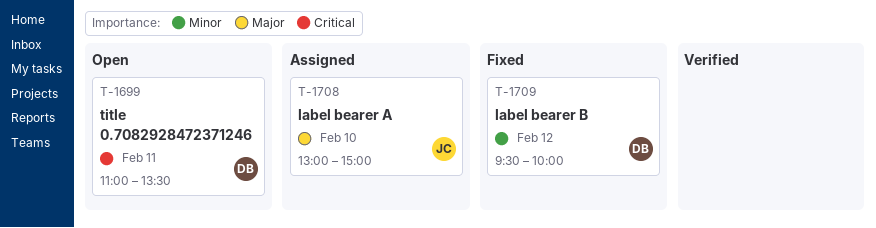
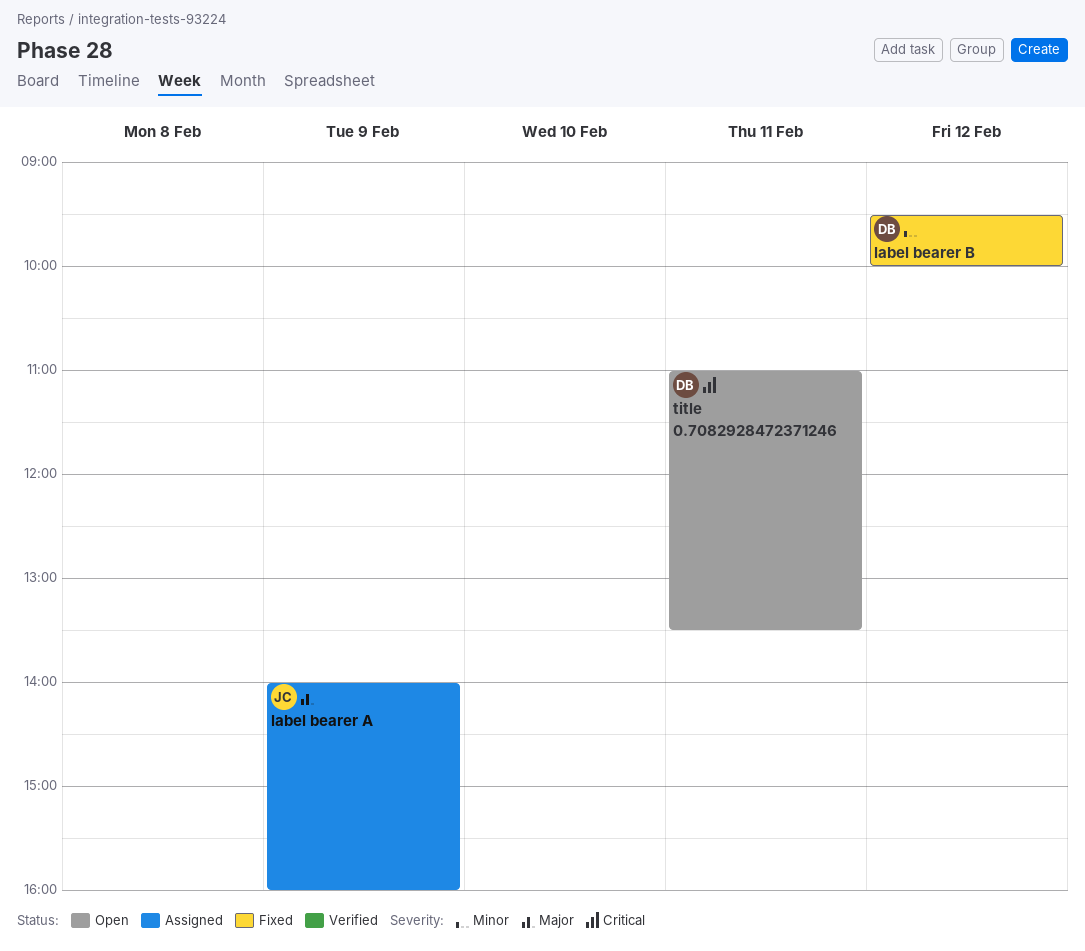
label bearer A, day: Feb 10 -> Feb 9
label bearer A, begins: 13:00 -> 14:00
label bearer A, ends: 15:00 -> 16:00

